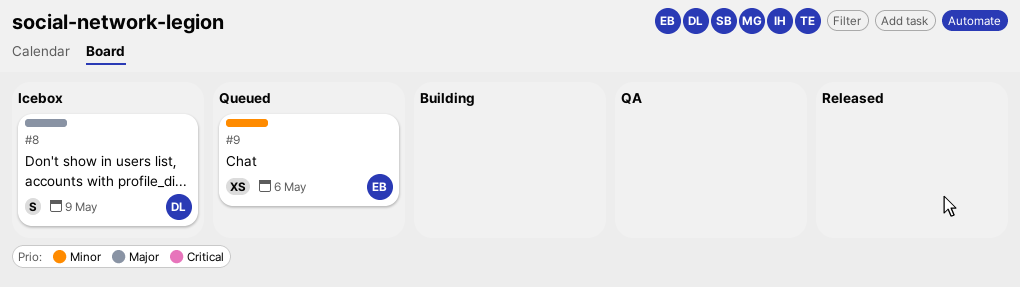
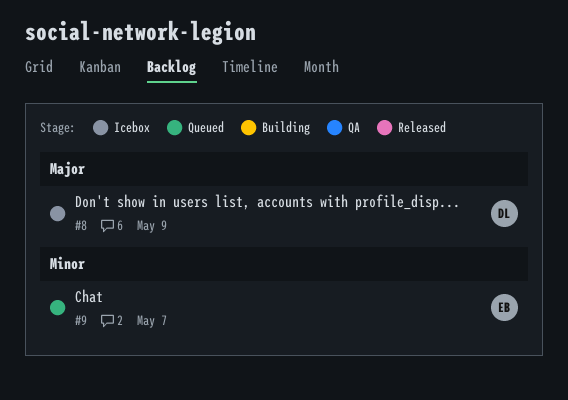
#9, due: May 6 -> May 7

